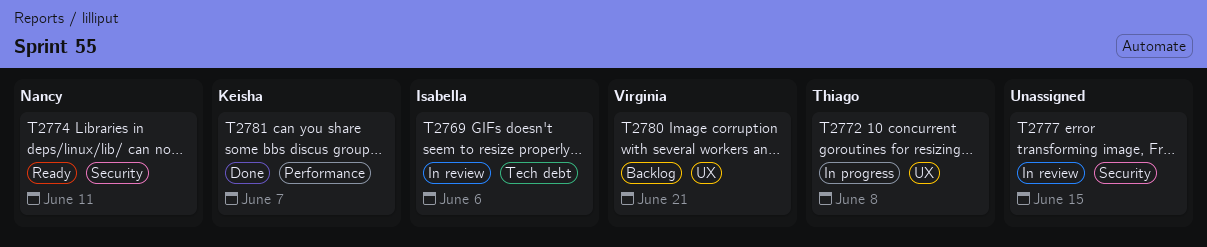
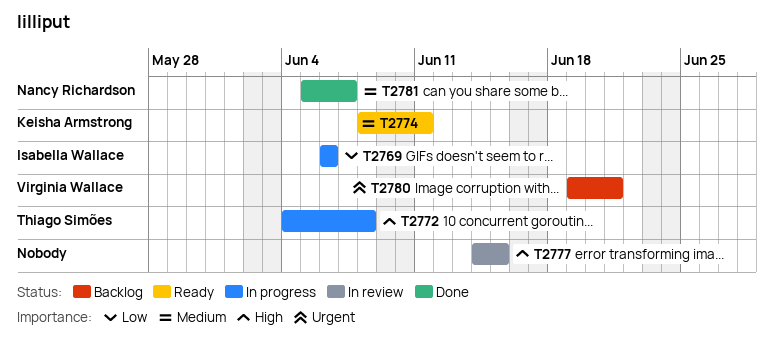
T2769, status: In review -> In progress
T2774, owner: Nancy Richardson -> Keisha Armstrong
T2781, owner: Keisha Armstrong -> Nancy Richardson

